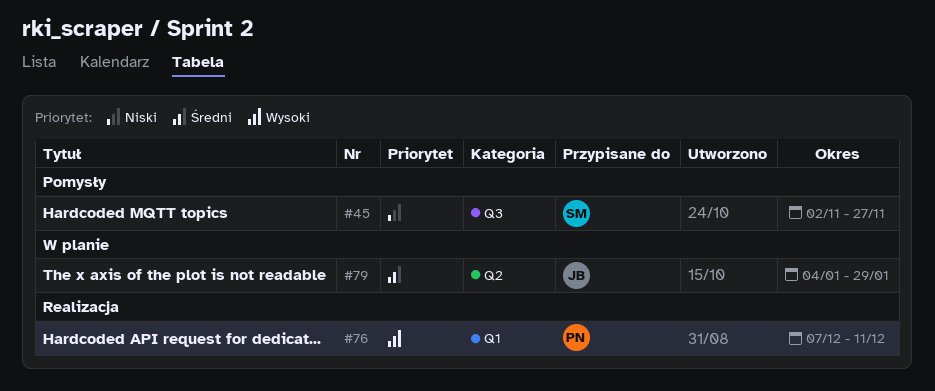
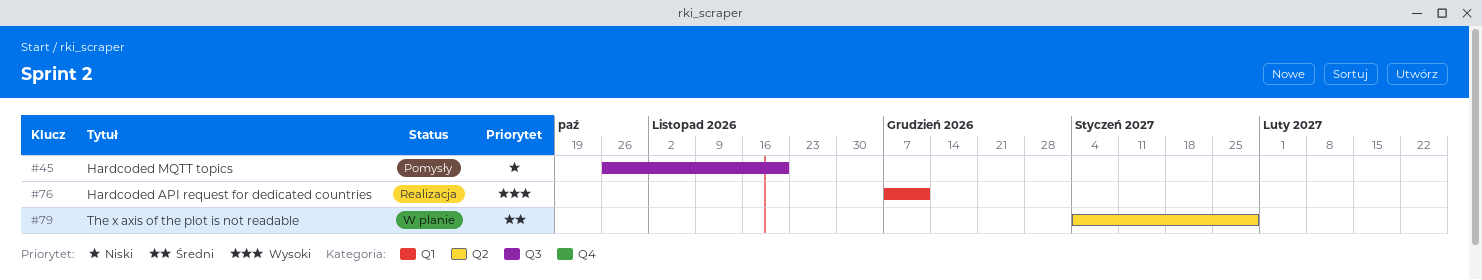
#45, start: Nov 2 -> Oct 26
#45, due: Nov 27 -> Nov 20

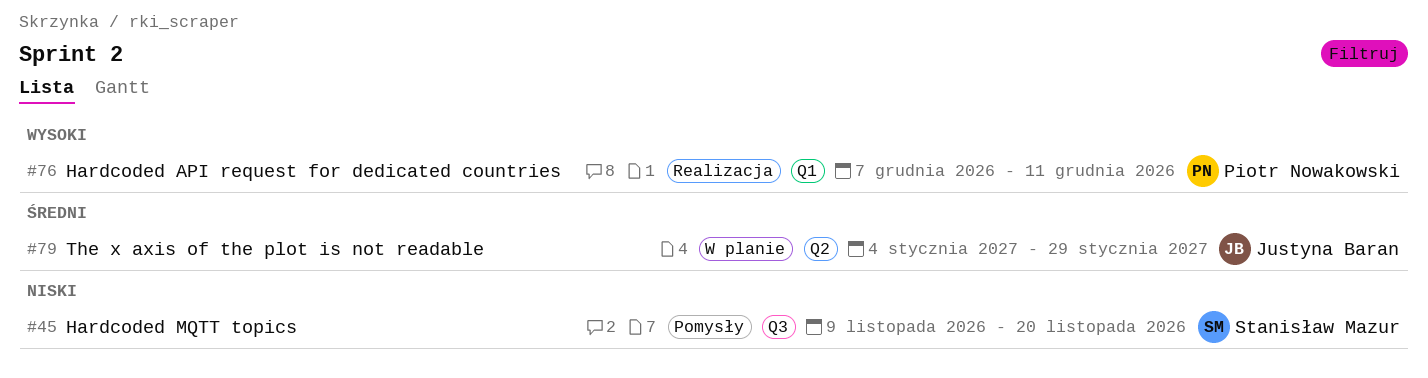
#45, start: Oct 26 -> Nov 9

